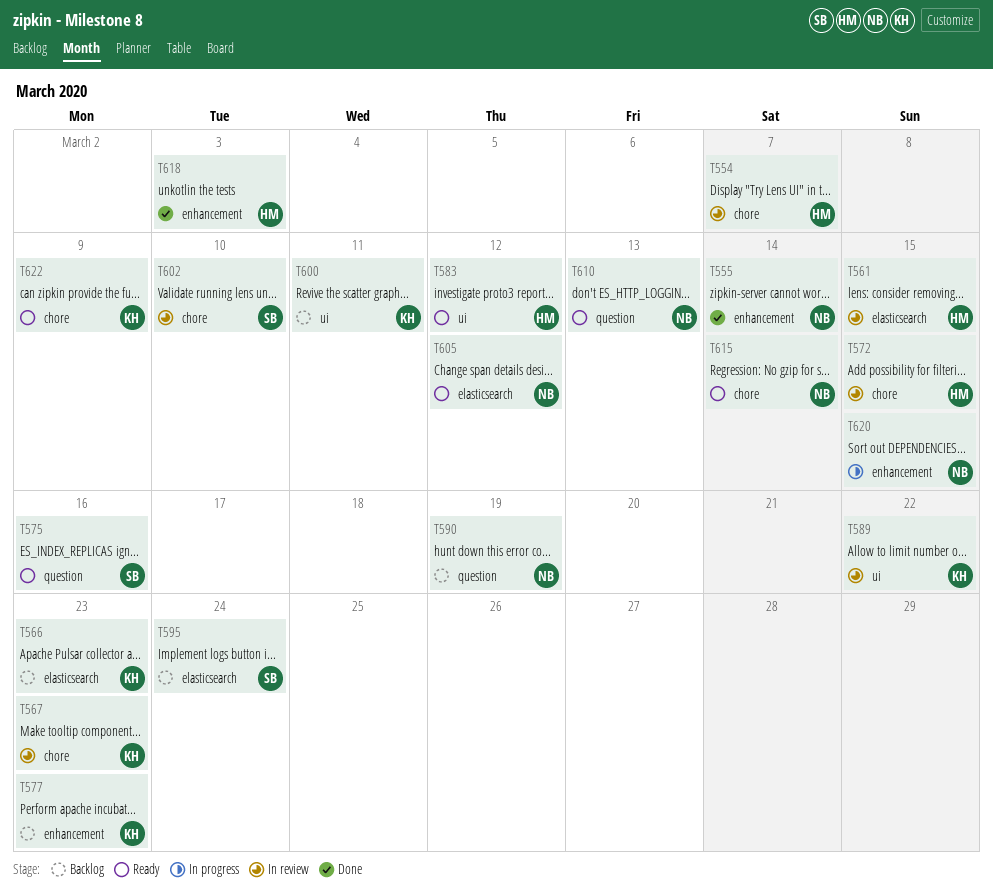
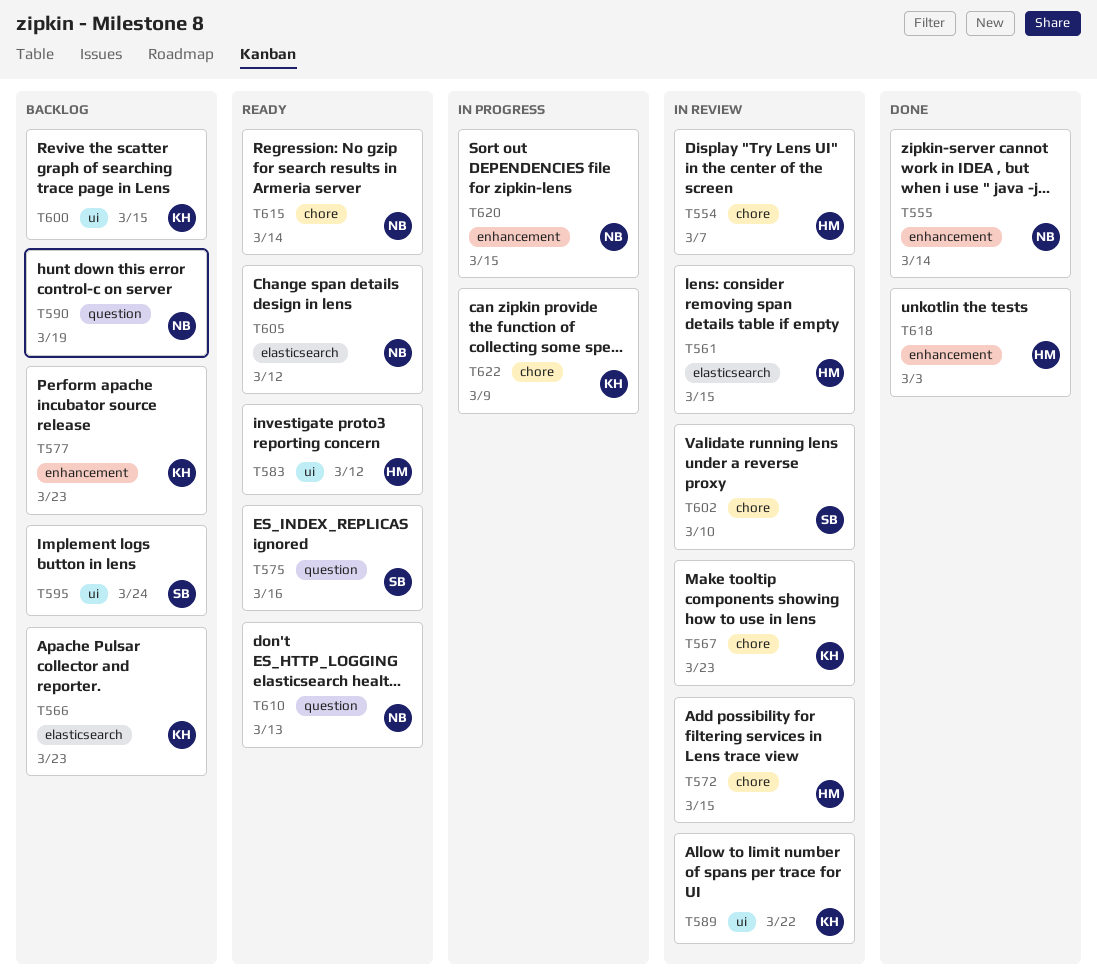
T595, label: elasticsearch -> ui
T600, due: Mar 11 -> Mar 15
T622, status: Ready -> In progress

